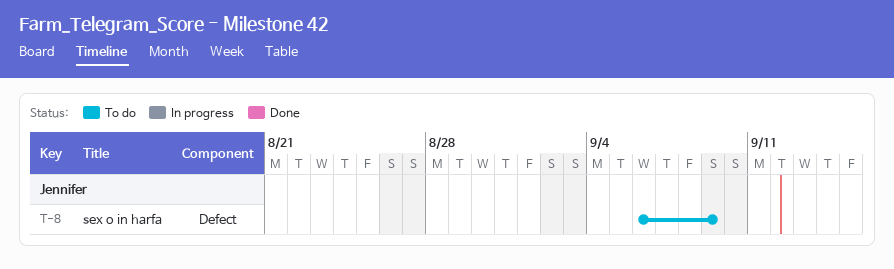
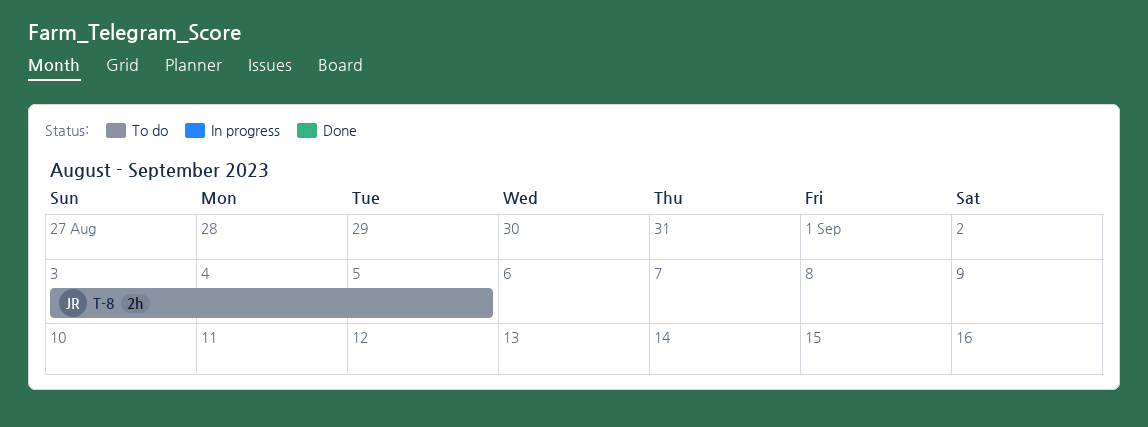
T-8, start: Sep 6 -> Sep 3
T-8, due: Sep 9 -> Sep 5

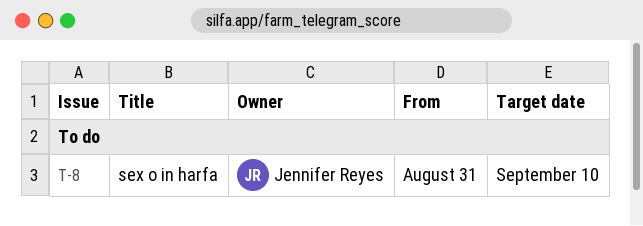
T-8, start: Sep 3 -> Aug 31
T-8, due: Sep 5 -> Sep 10

